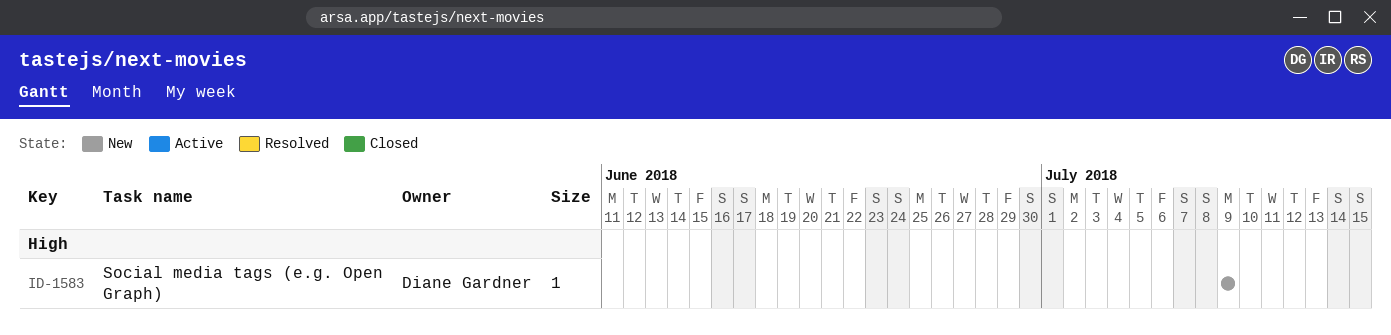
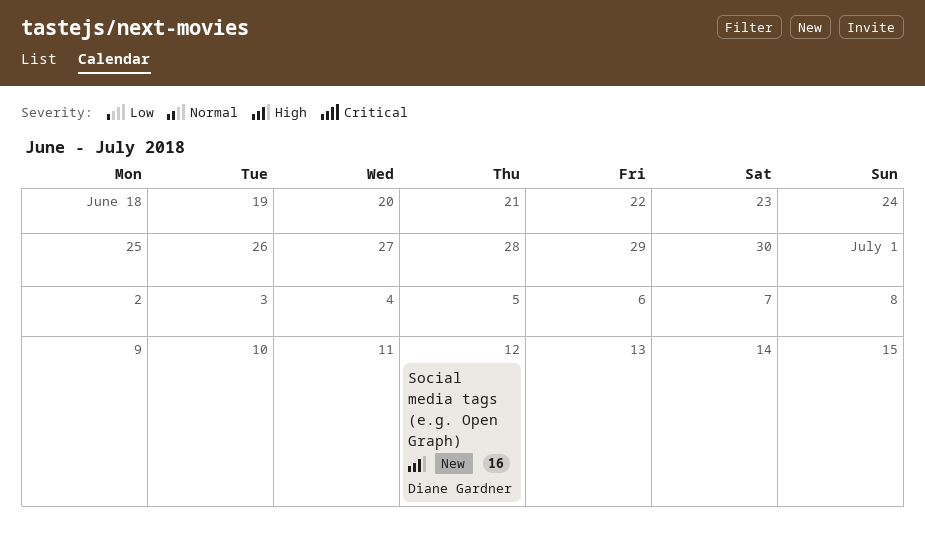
Social media tags (e.g. Open Graph), estimate: 1 -> 16
Social media tags (e.g. Open Graph), due: Jul 9 -> Jul 12

